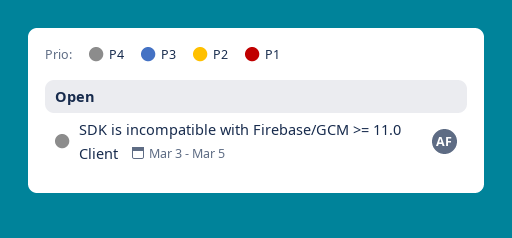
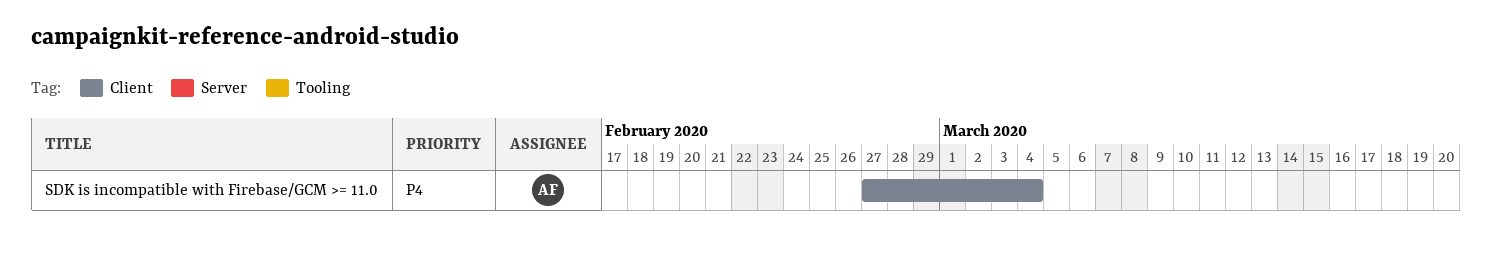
SDK is incompatible with Firebase/GCM >= 11.0, start: Mar 3 -> Feb 27
SDK is incompatible with Firebase/GCM >= 11.0, due: Mar 5 -> Mar 4

